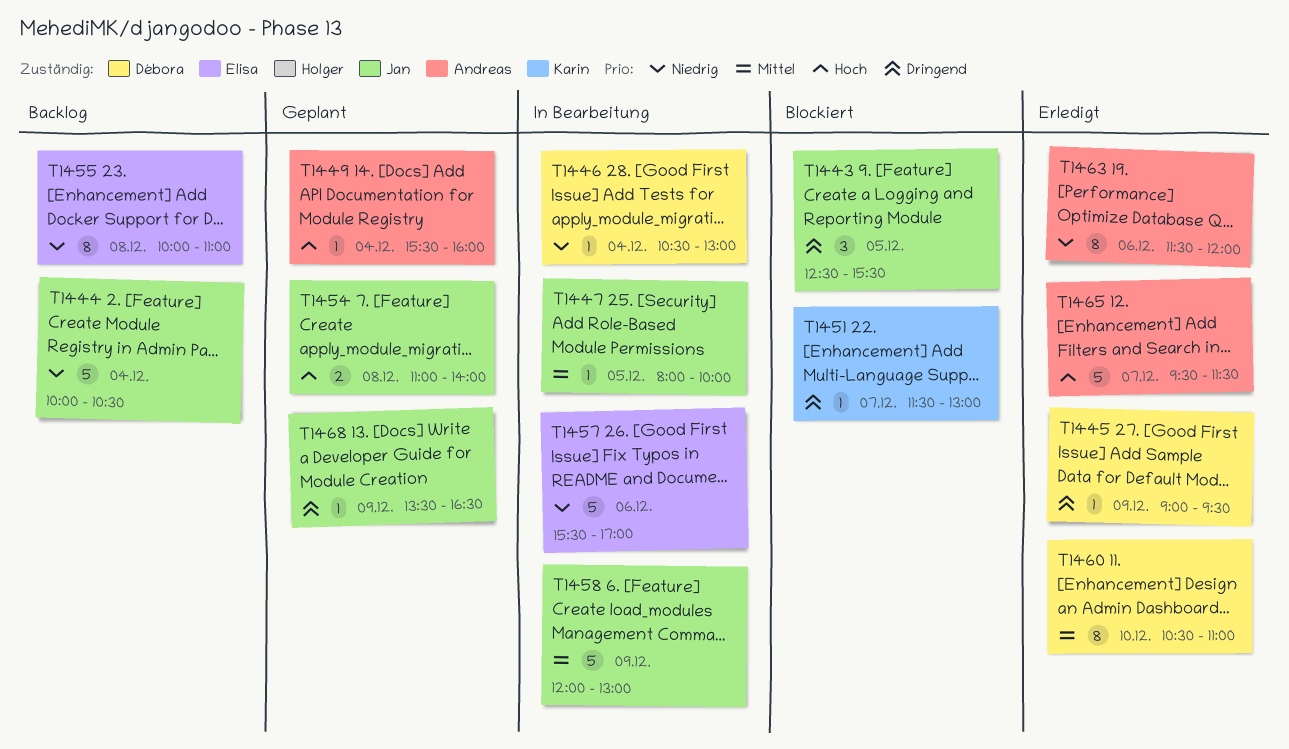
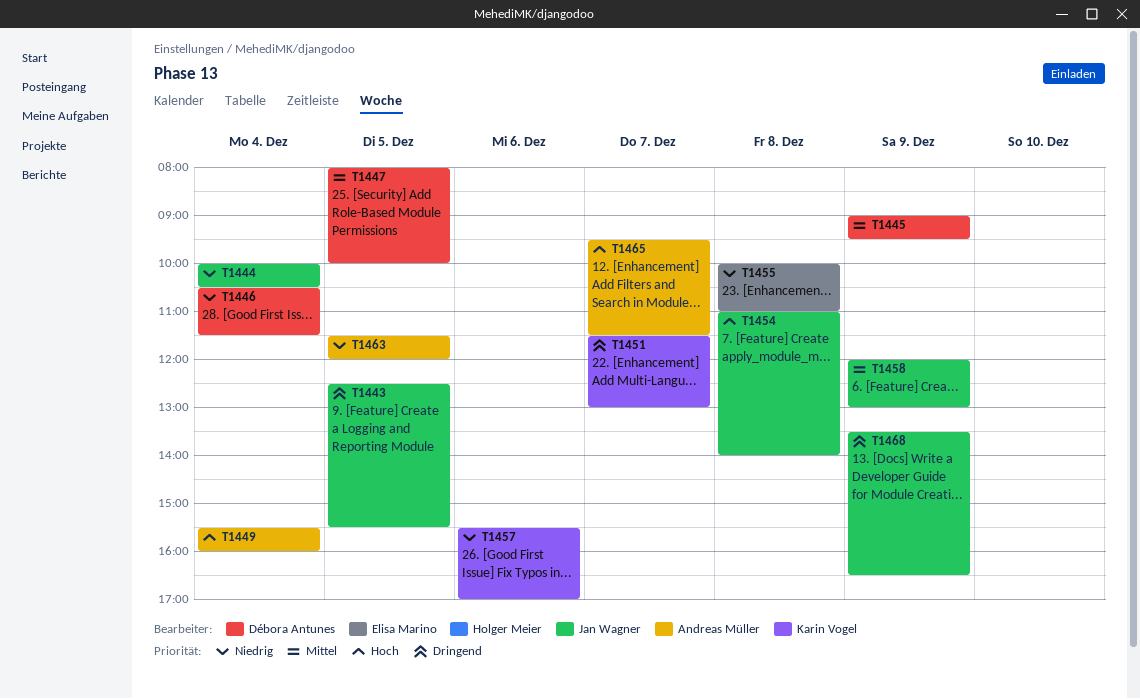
T1445, priority: Dringend -> Mittel
T1446, ends: 13:00 -> 11:30
T1447, owner: Jan Wagner -> Débora Antunes
T1457, owner: Elisa Marino -> Karin Vogel
T1460: present -> none
T1463, day: Dec 6 -> Dec 5

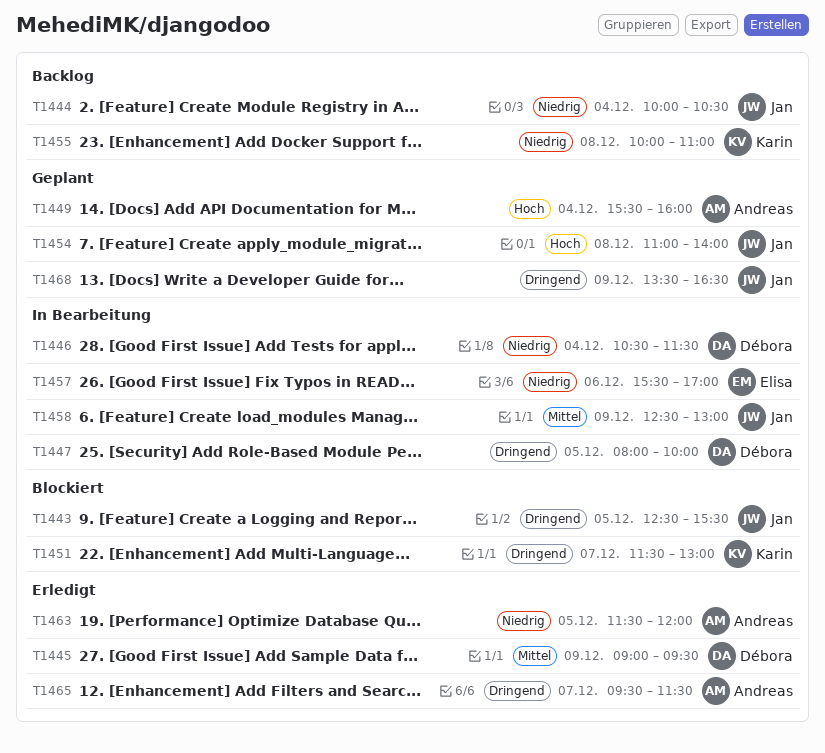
T1447, priority: Mittel -> Dringend
T1455, owner: Elisa Marino -> Karin Vogel
T1457, owner: Karin Vogel -> Elisa Marino
T1458, begins: 12:00 -> 12:30
T1465, priority: Hoch -> Dringend

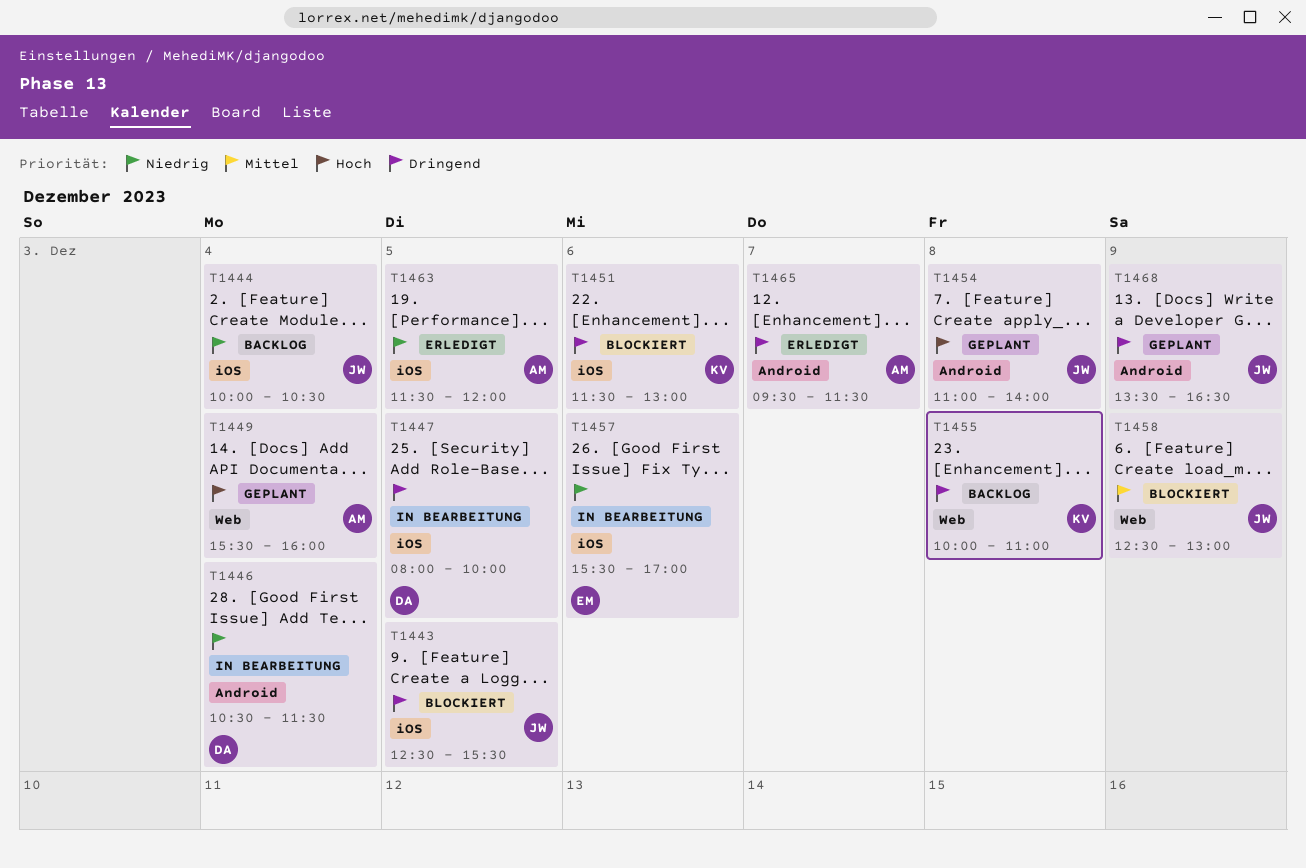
T1445: present -> none
T1451, day: Dec 7 -> Dec 6
T1455, priority: Niedrig -> Dringend
T1458, status: In Bearbeitung -> Blockiert

